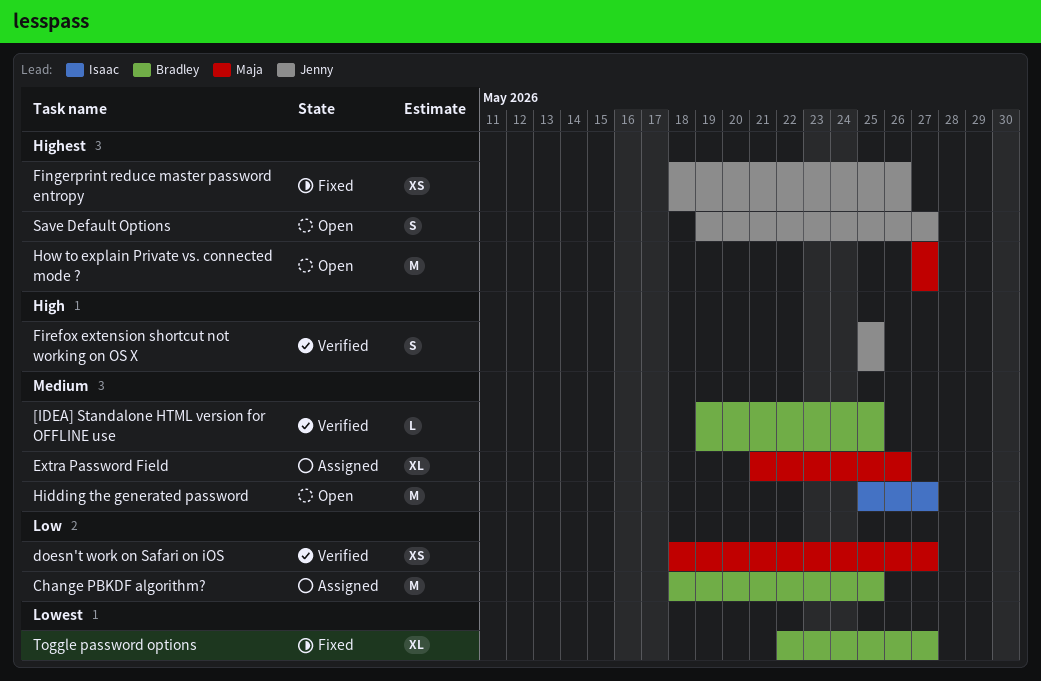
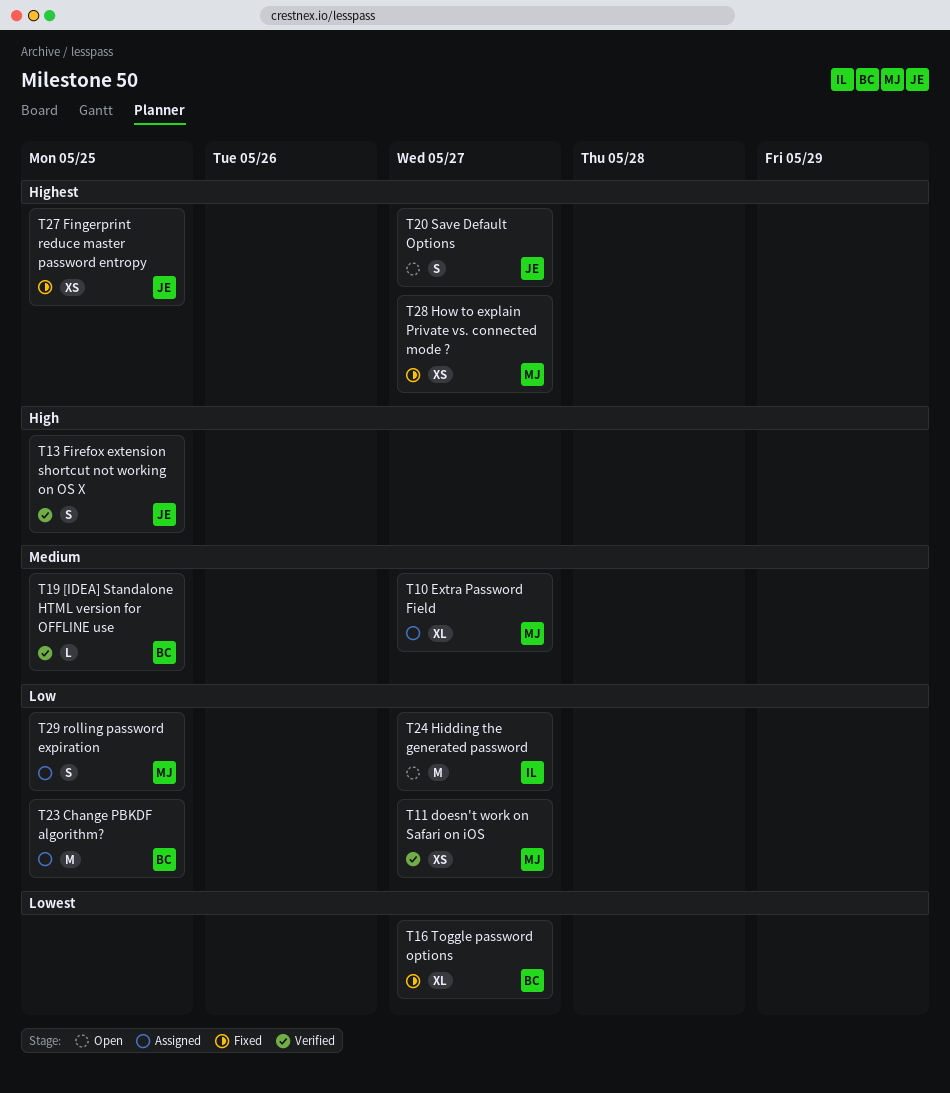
Extra Password Field, due: May 26 -> May 27
Fingerprint reduce master password entropy, due: May 26 -> May 25
Hidding the generated password, priority: Medium -> Low
How to explain Private vs. connected mode ?, status: Open -> Fixed
How to explain Private vs. connected mode ?, estimate: M -> XS
rolling password expiration: none -> present

